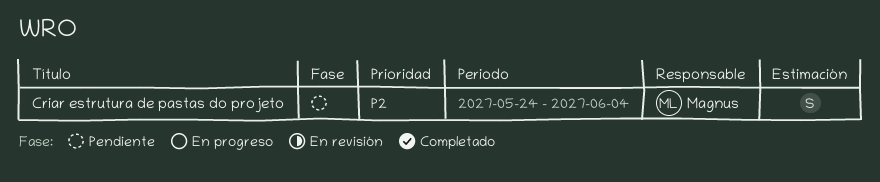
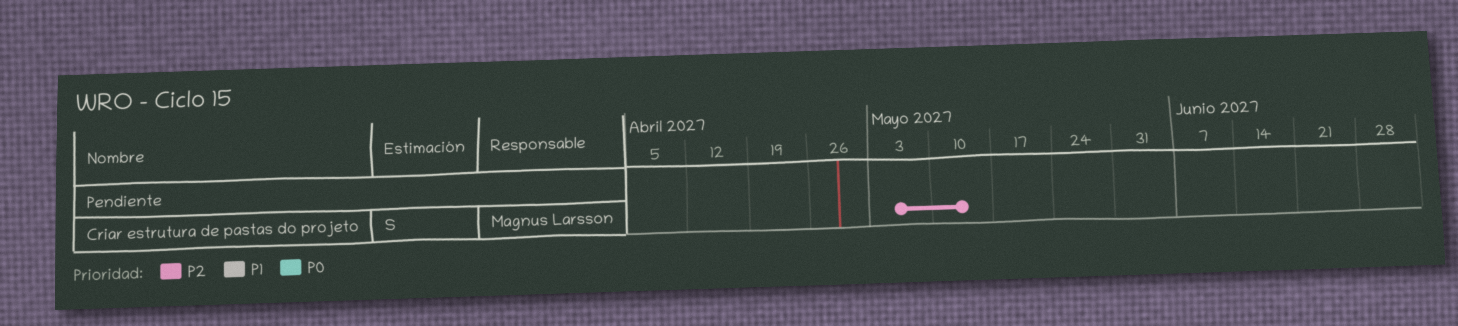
Criar estrutura de pastas do projeto, start: May 24 -> May 3
Criar estrutura de pastas do projeto, due: Jun 4 -> May 14

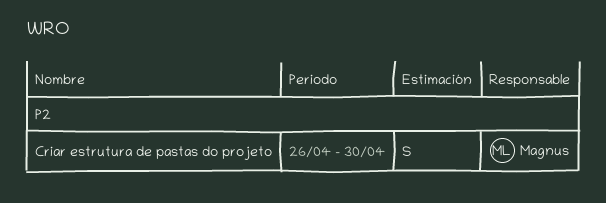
Criar estrutura de pastas do projeto, start: May 3 -> Apr 26
Criar estrutura de pastas do projeto, due: May 14 -> Apr 30

